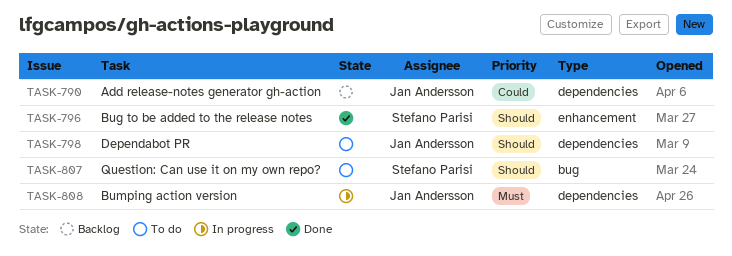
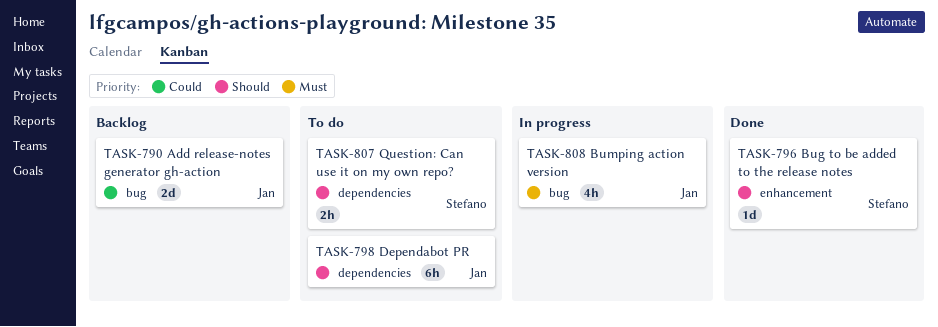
TASK-790, label: dependencies -> bug
TASK-807, label: bug -> dependencies
TASK-808, label: dependencies -> bug

